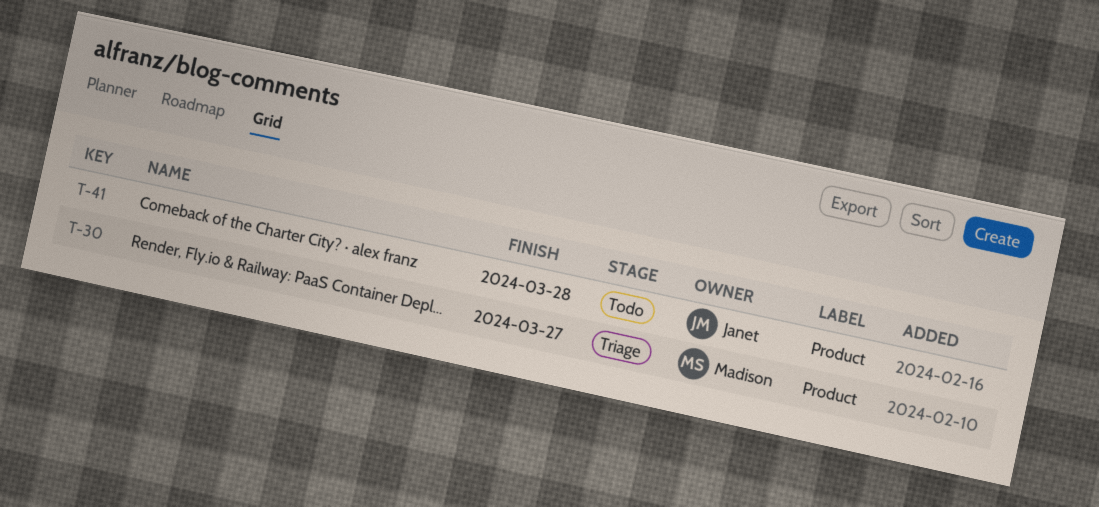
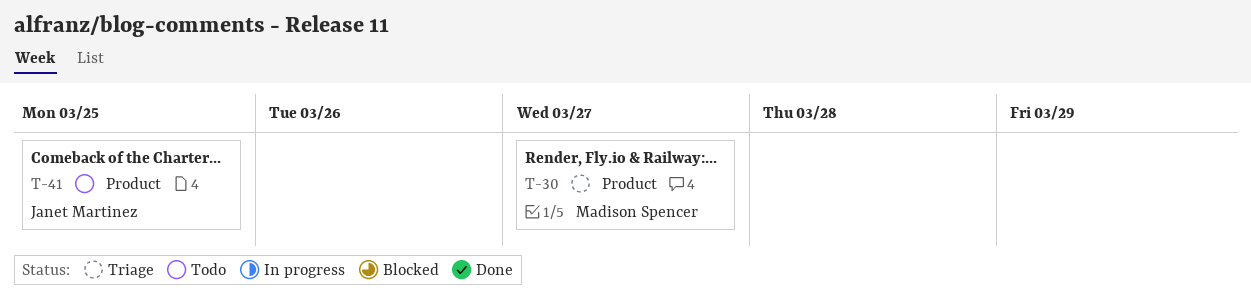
T-41, due: Mar 28 -> Mar 25

